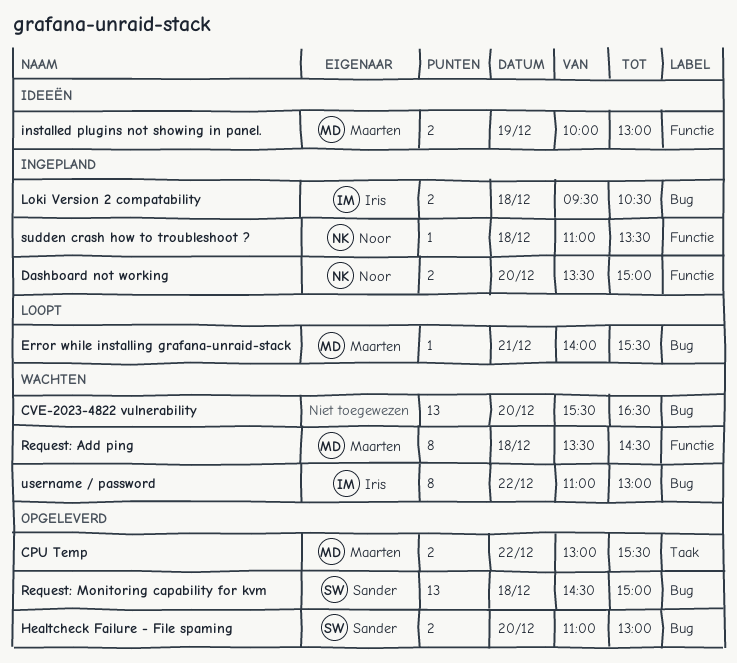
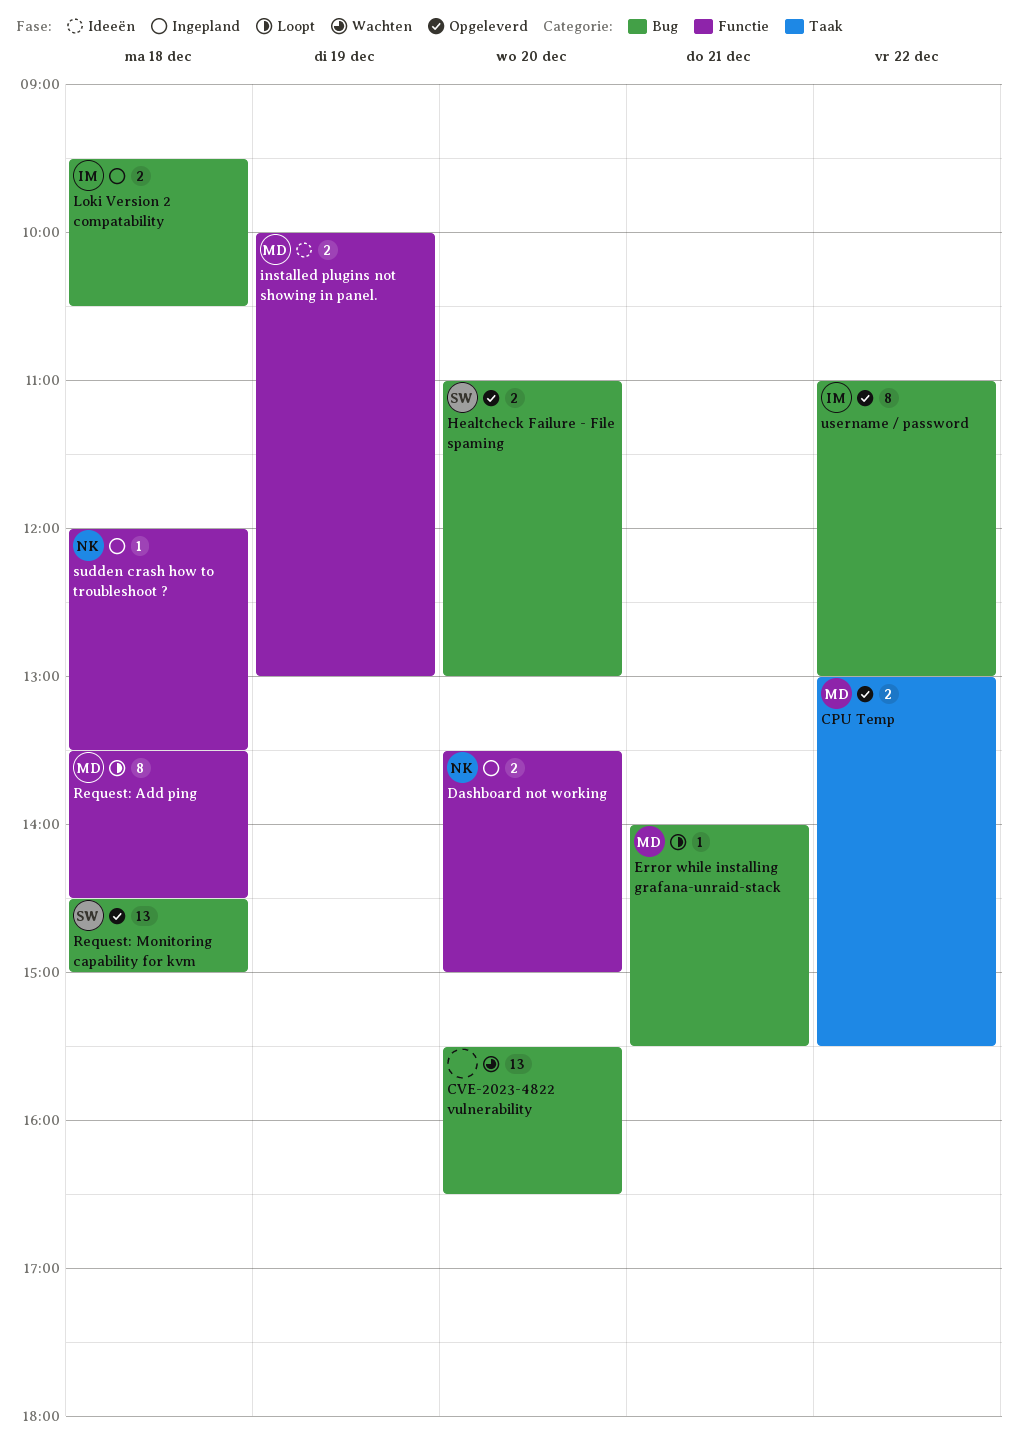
Request: Add ping, status: Wachten -> Loopt
sudden crash how to troubleshoot ?, begins: 11:00 -> 12:00
username / password, status: Wachten -> Opgeleverd

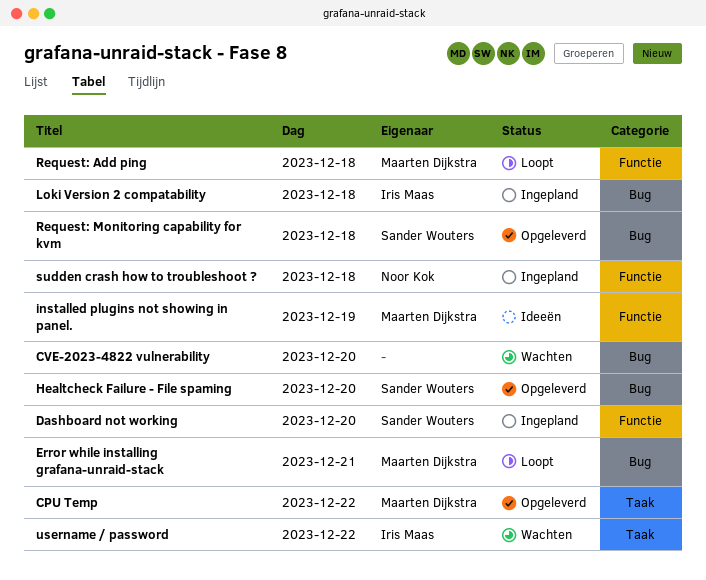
Dashboard not working, owner: Noor Kok -> Sander Wouters
username / password, status: Opgeleverd -> Wachten
username / password, label: Bug -> Taak

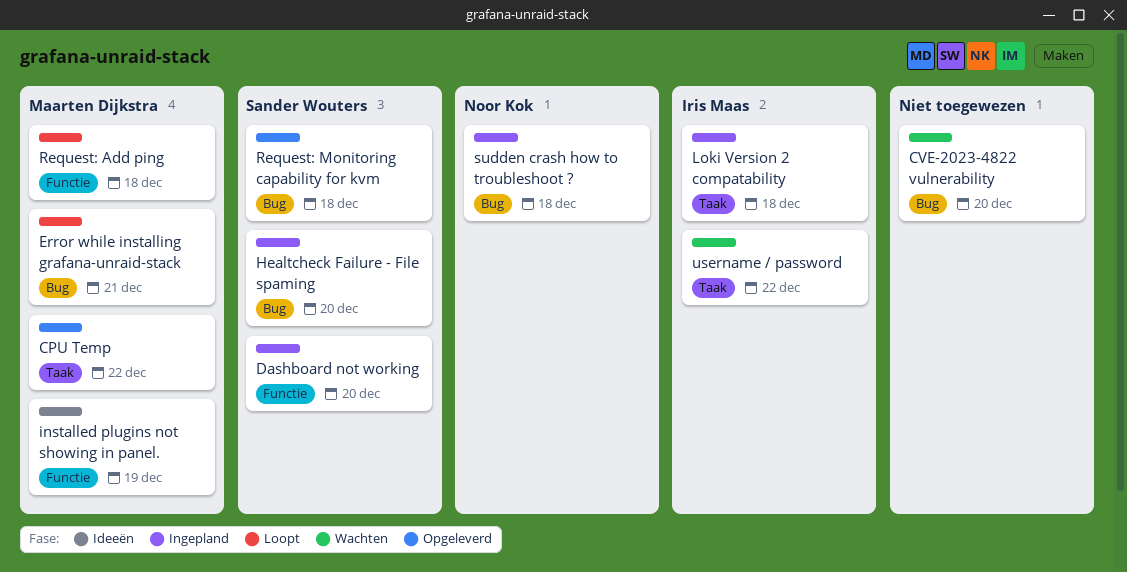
Healtcheck Failure - File spaming, status: Opgeleverd -> Ingepland
Loki Version 2 compatability, label: Bug -> Taak
sudden crash how to troubleshoot ?, label: Functie -> Bug

